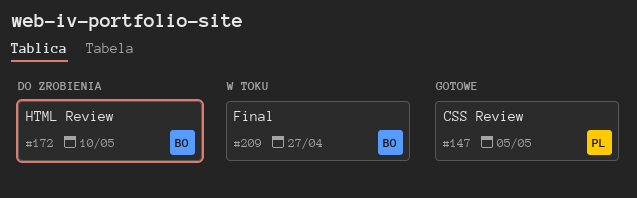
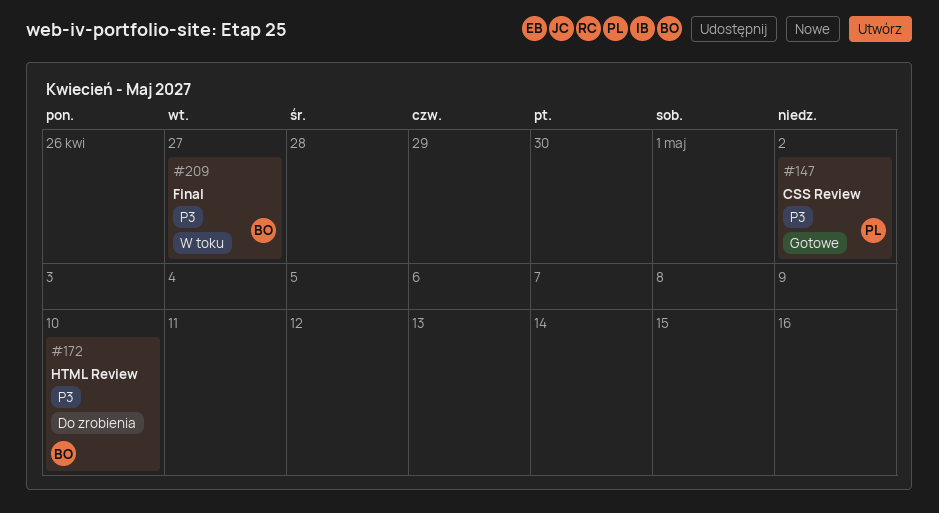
#147, due: May 5 -> May 2

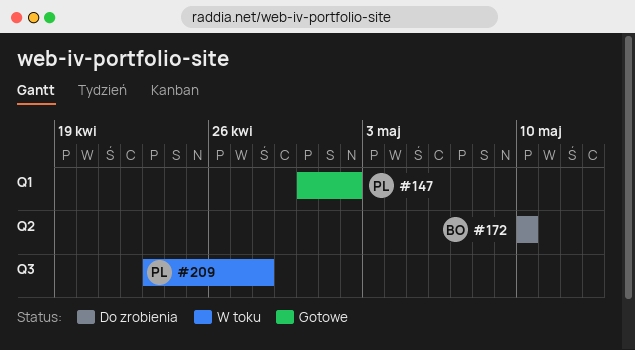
#209, owner: BO -> PL
#209, due: Apr 27 -> Apr 28

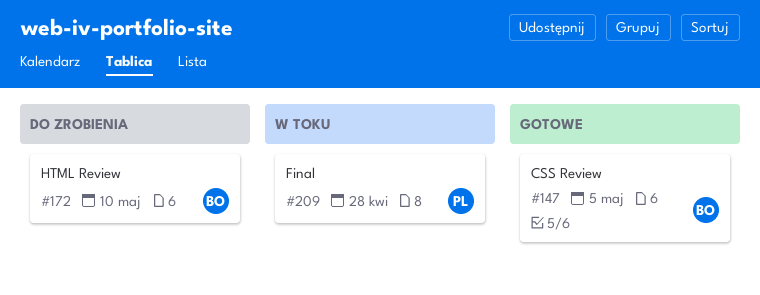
#147, owner: PL -> BO
#147, due: May 2 -> May 5

